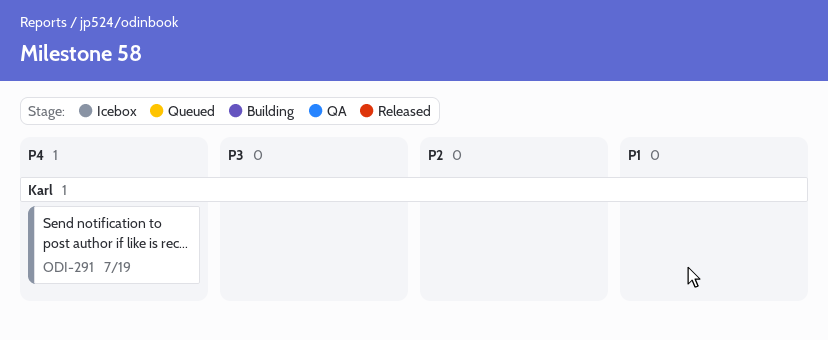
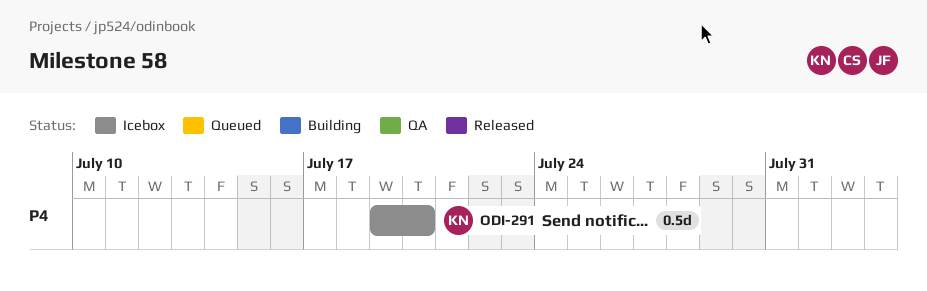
ODI-291, due: Jul 19 -> Jul 20

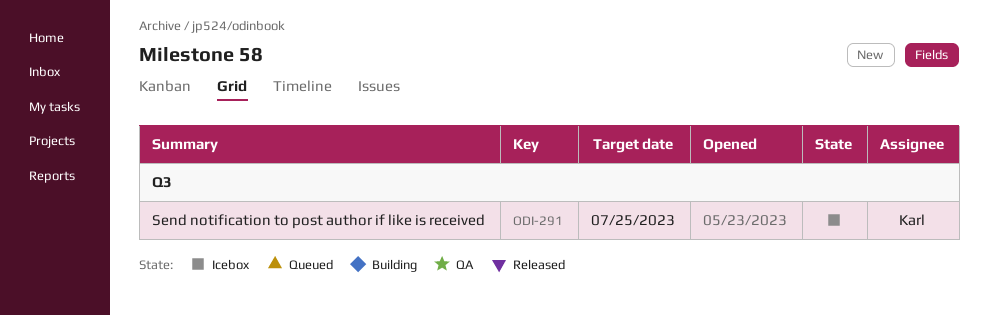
ODI-291, due: Jul 20 -> Jul 25

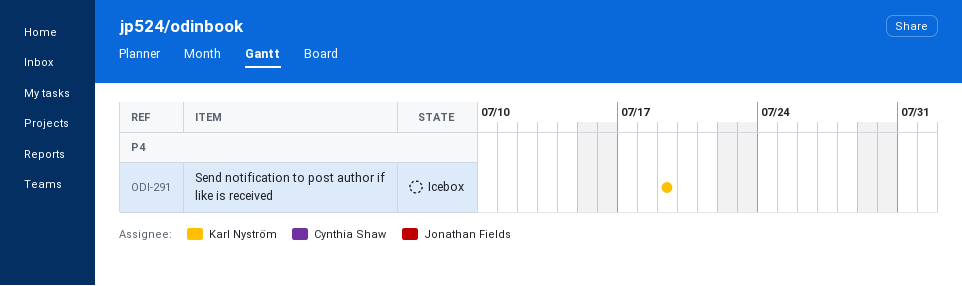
ODI-291, due: Jul 25 -> Jul 19

